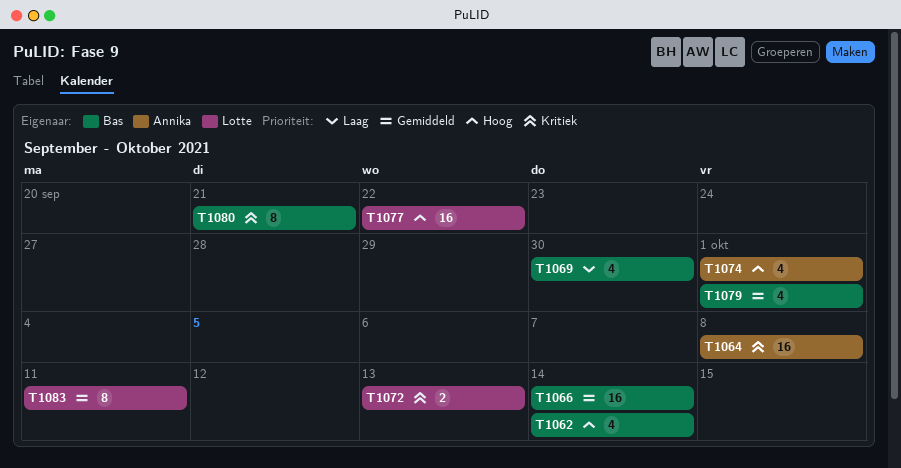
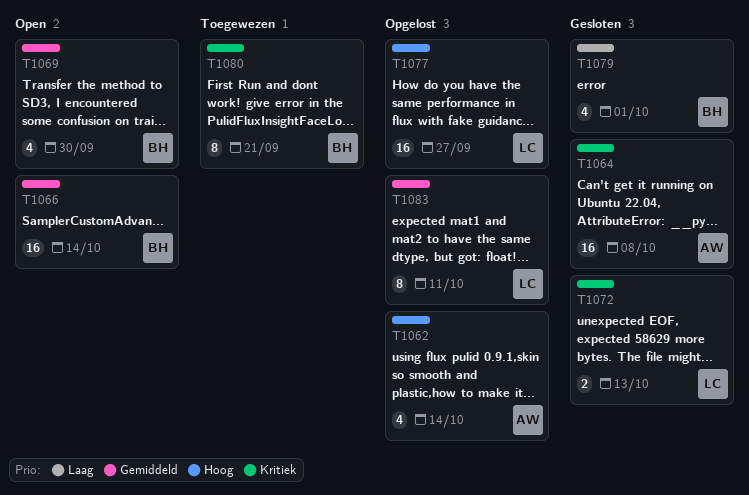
T1062, owner: Bas -> Annika
T1069, priority: Laag -> Gemiddeld
T1074: present -> none
T1077, due: Sep 22 -> Sep 27
T1079, priority: Gemiddeld -> Laag

